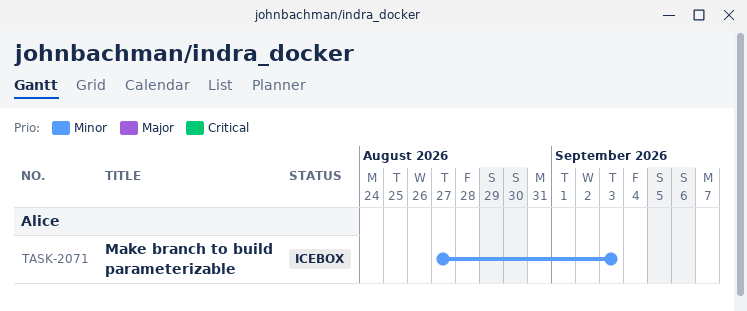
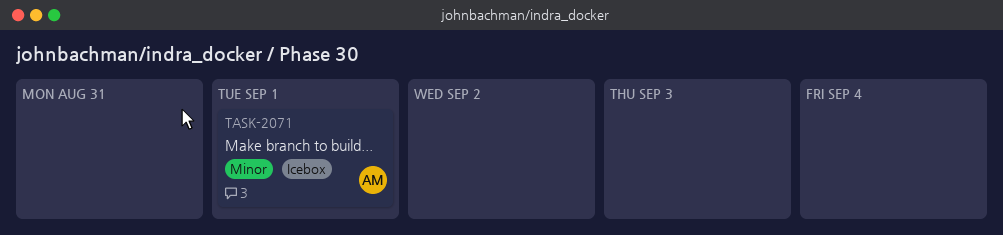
TASK-2071, due: Sep 3 -> Sep 1

